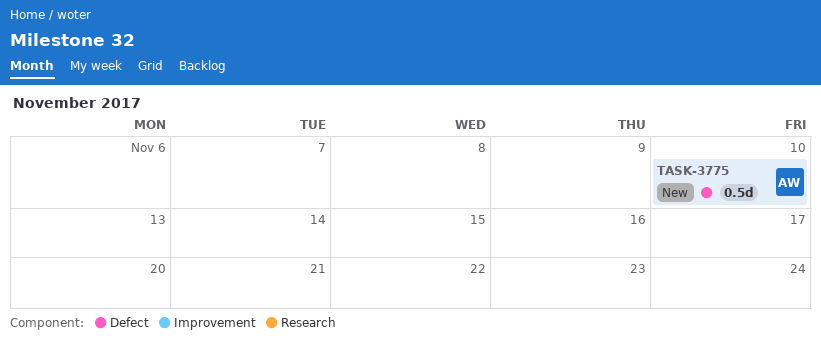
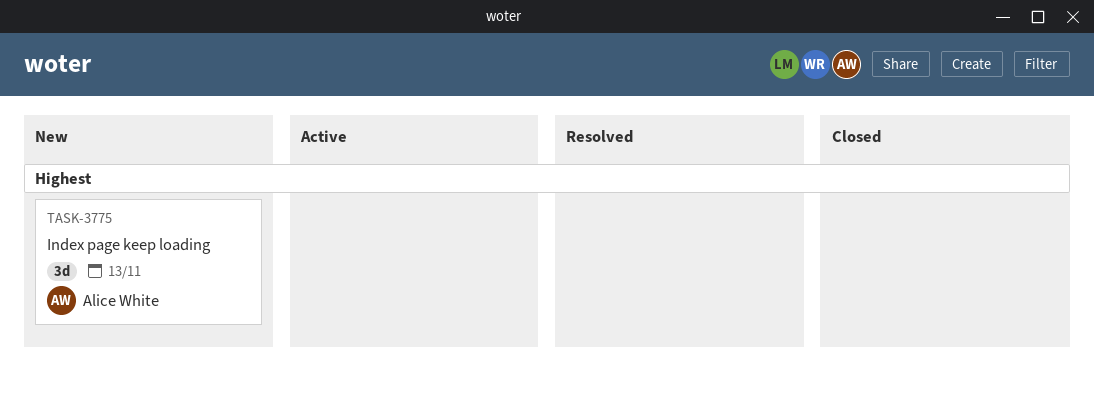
TASK-3775, estimate: 0.5d -> 3d
TASK-3775, due: Nov 10 -> Nov 13

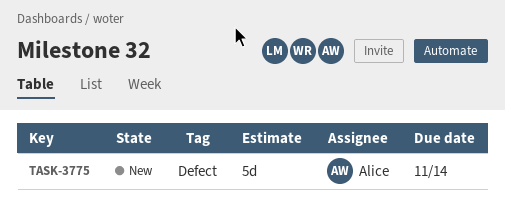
TASK-3775, estimate: 3d -> 5d
TASK-3775, due: Nov 13 -> Nov 14

